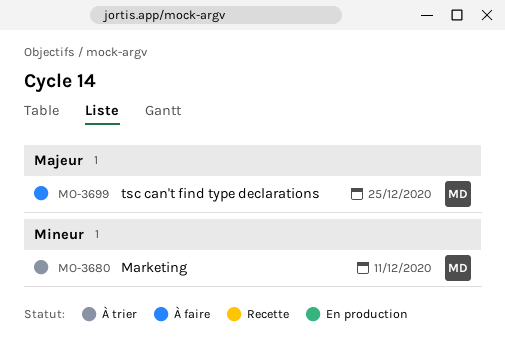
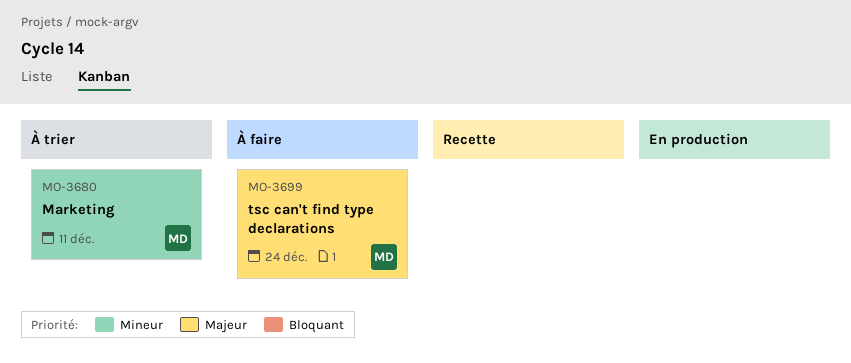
MO-3699, due: Dec 25 -> Dec 24

